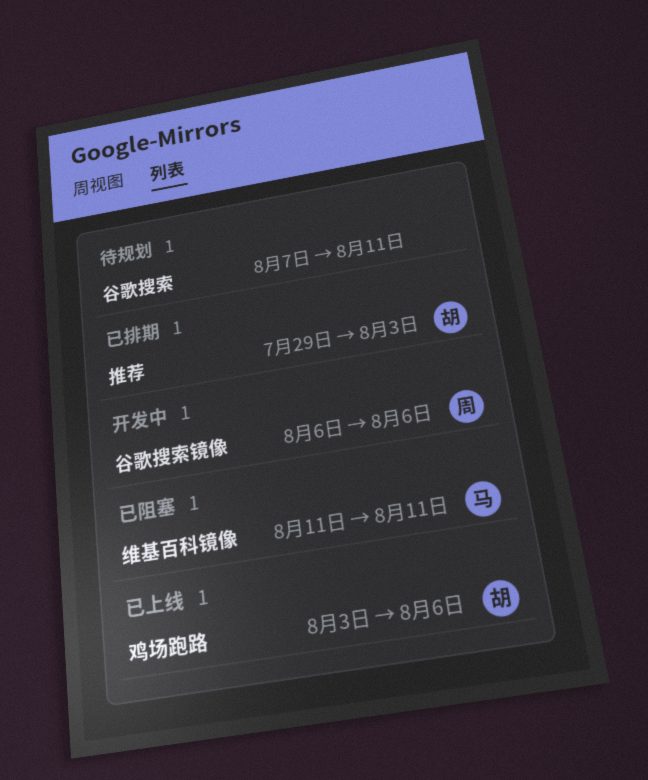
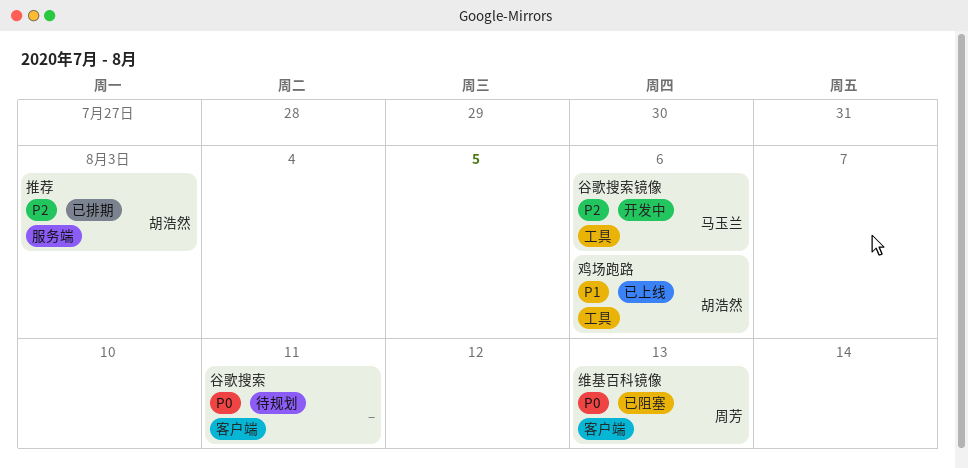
维基百科镜像, owner: 马玉兰 -> 周芳
维基百科镜像, due: Aug 11 -> Aug 13
谷歌搜索镜像, owner: 周芳 -> 马玉兰

